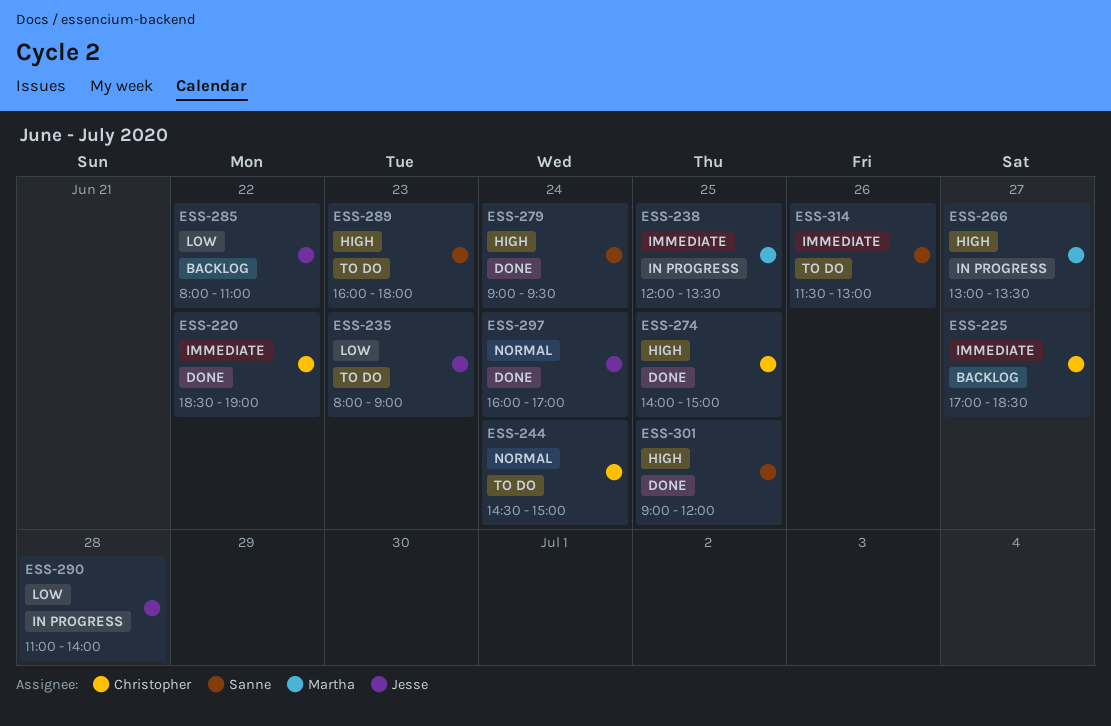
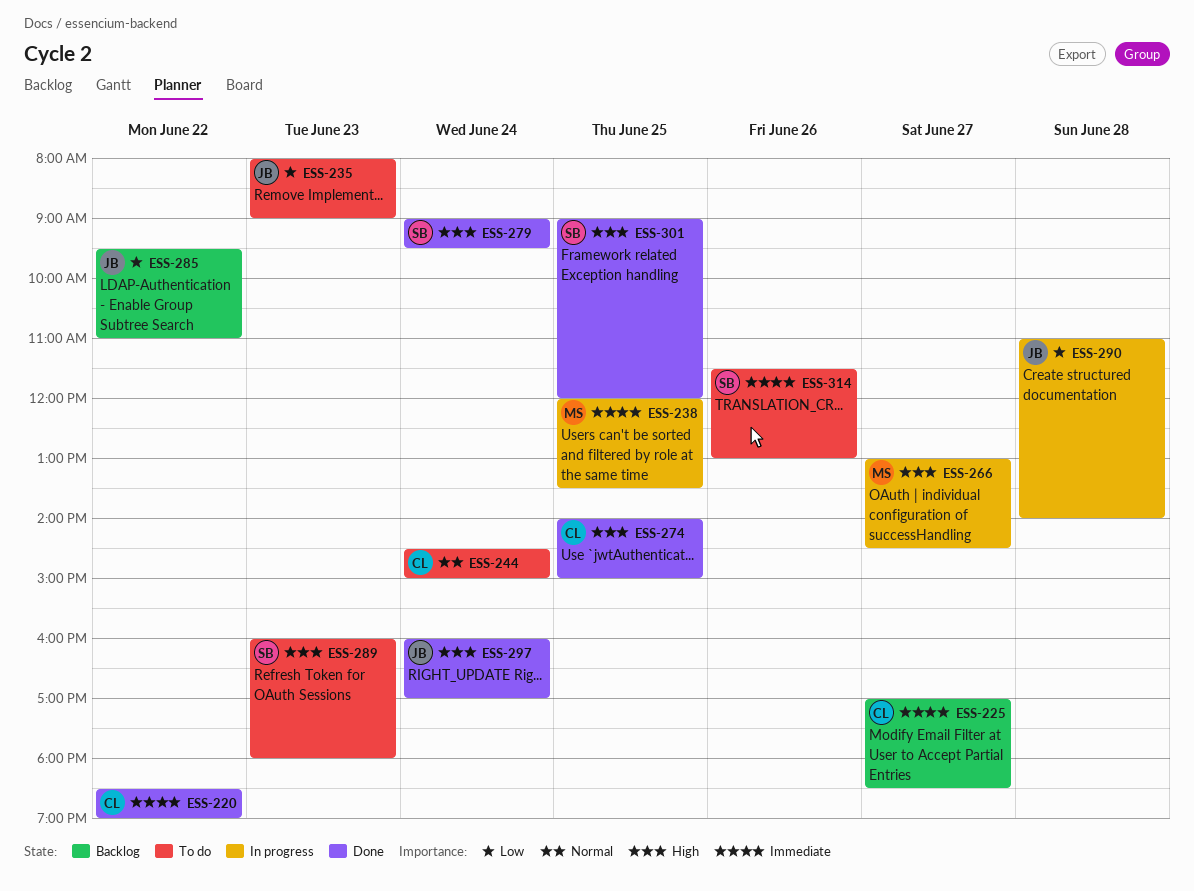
ESS-266, ends: 13:30 -> 14:30
ESS-285, begins: 08:00 -> 09:30
ESS-297, priority: Normal -> High

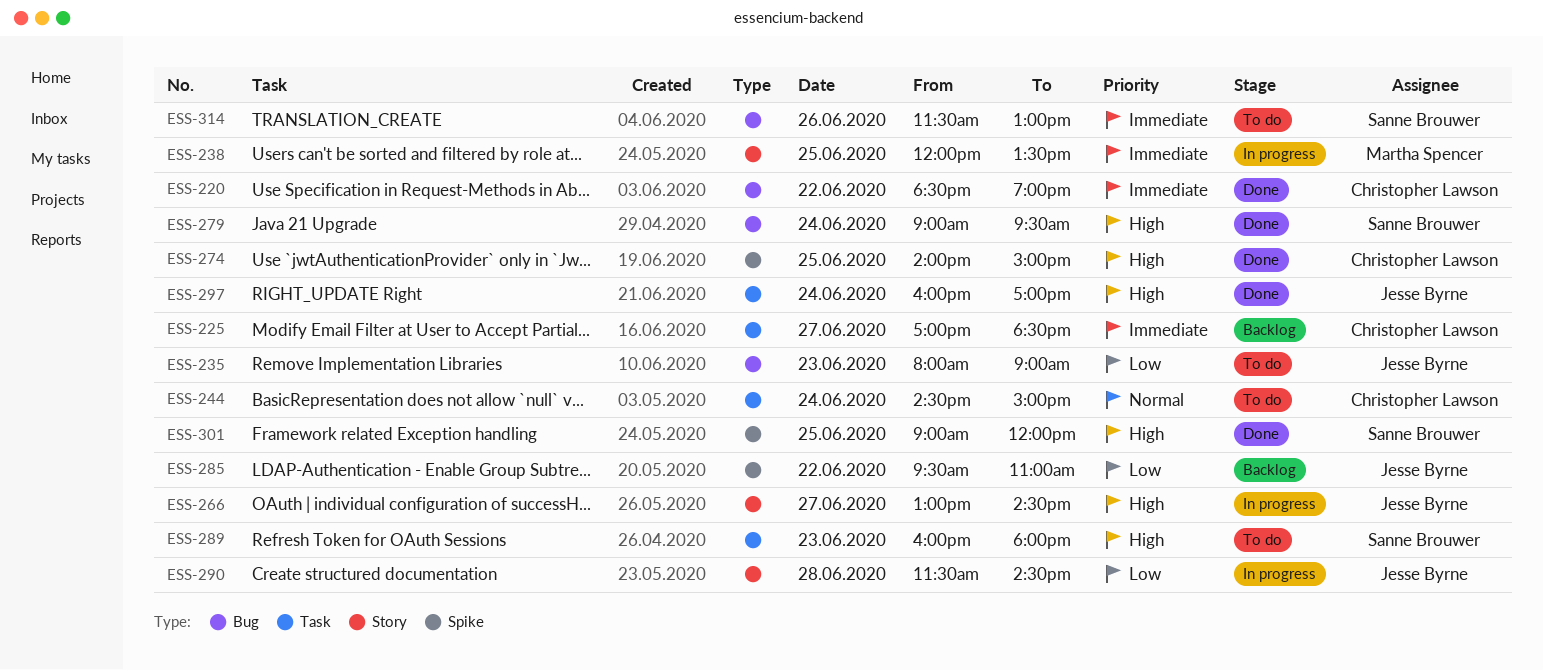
ESS-266, owner: Martha Spencer -> Jesse Byrne
ESS-290, begins: 11:00 -> 11:30
ESS-290, ends: 14:00 -> 14:30

